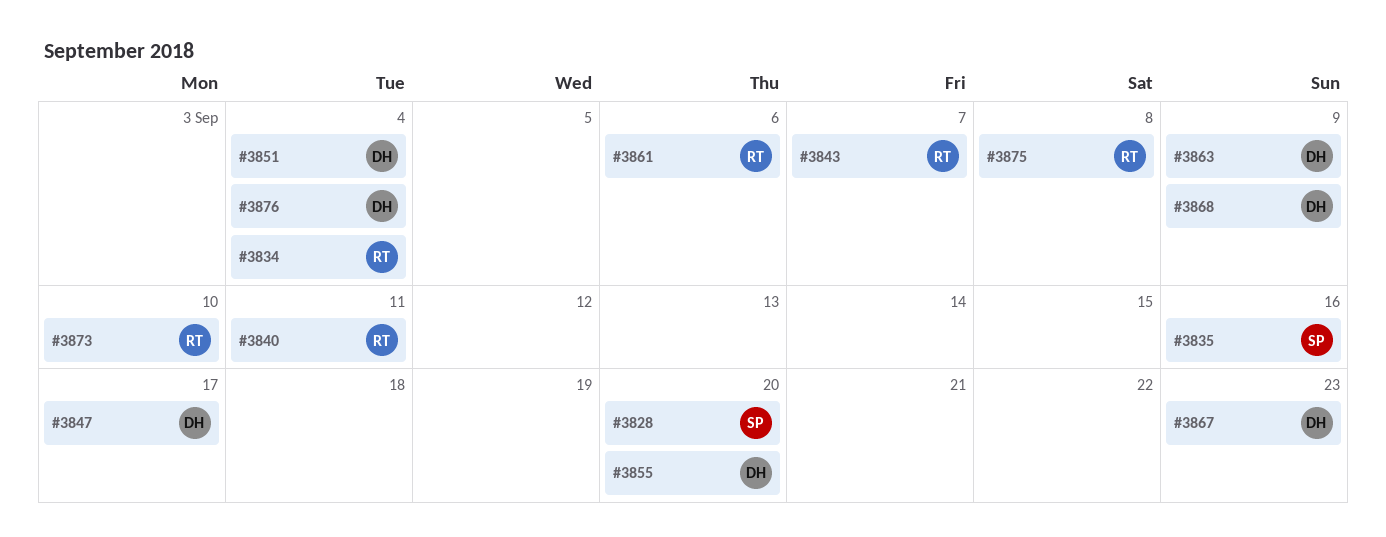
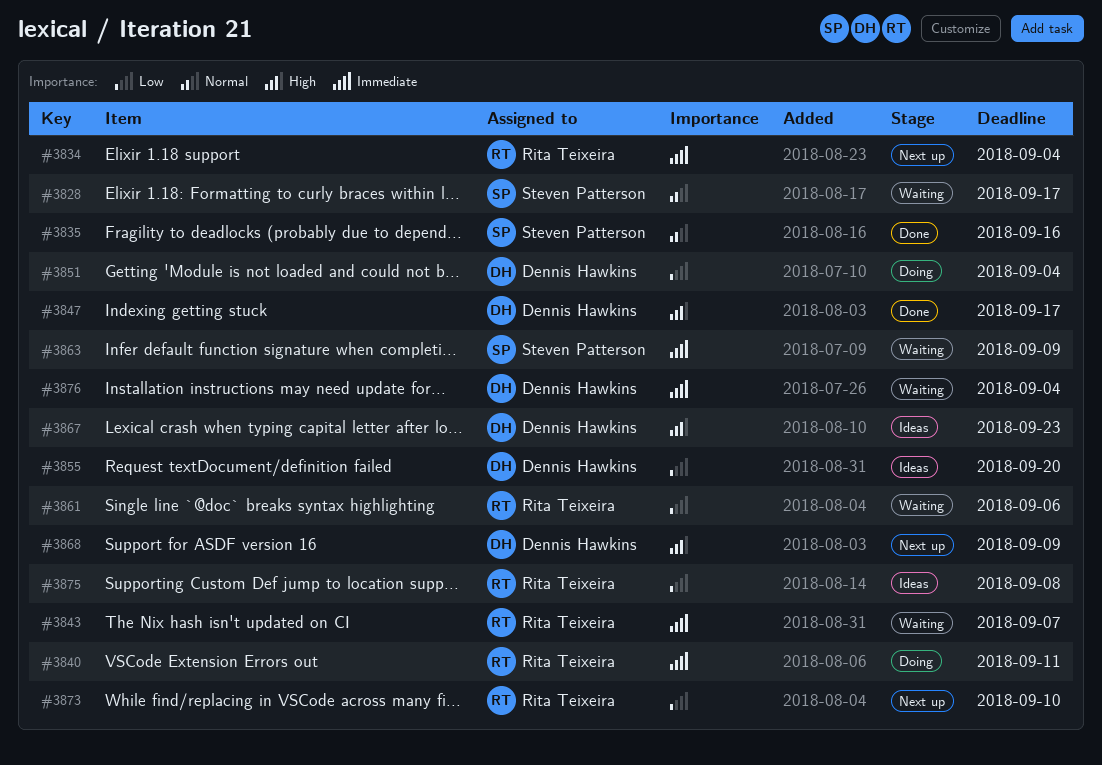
#3828, due: Sep 20 -> Sep 17
#3863, owner: Dennis Hawkins -> Steven Patterson

